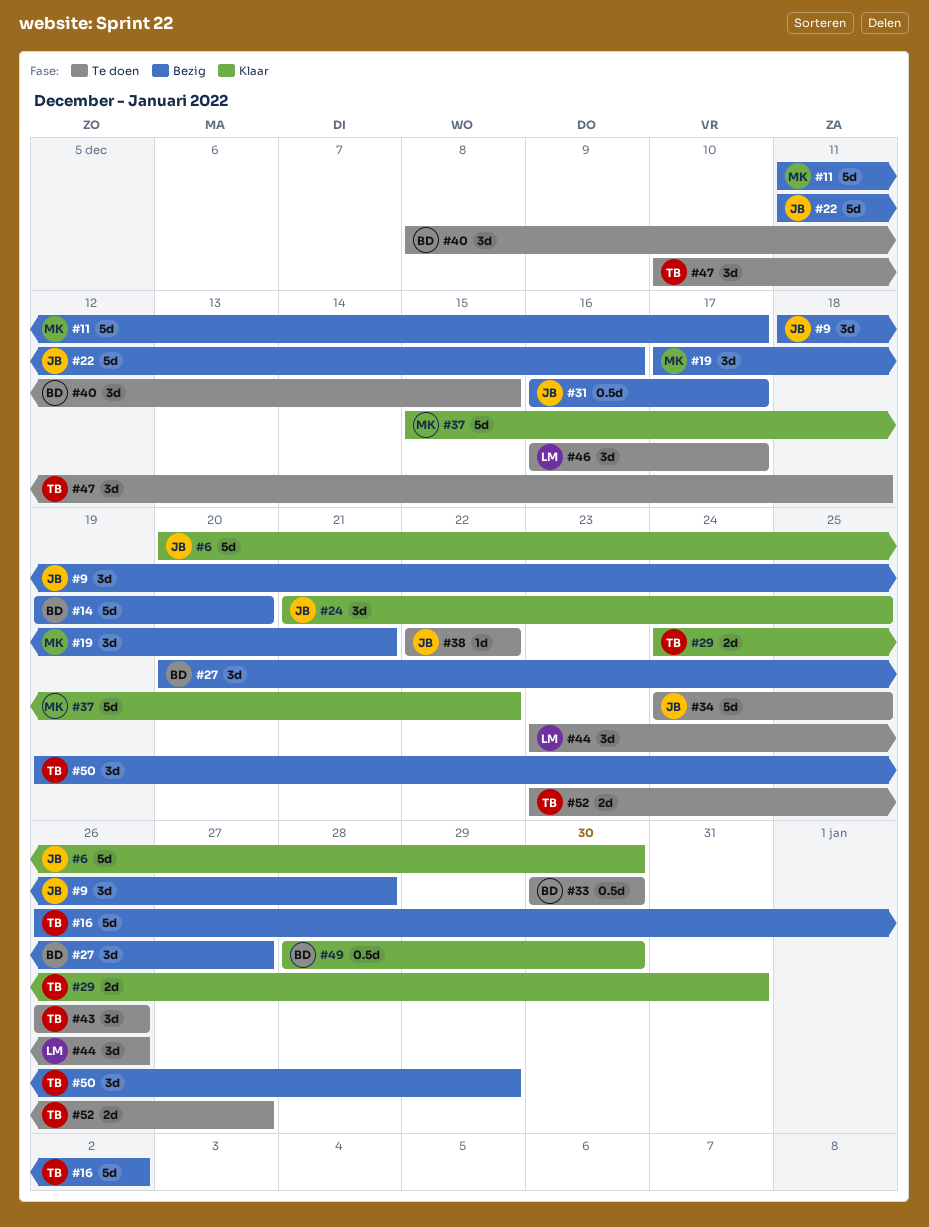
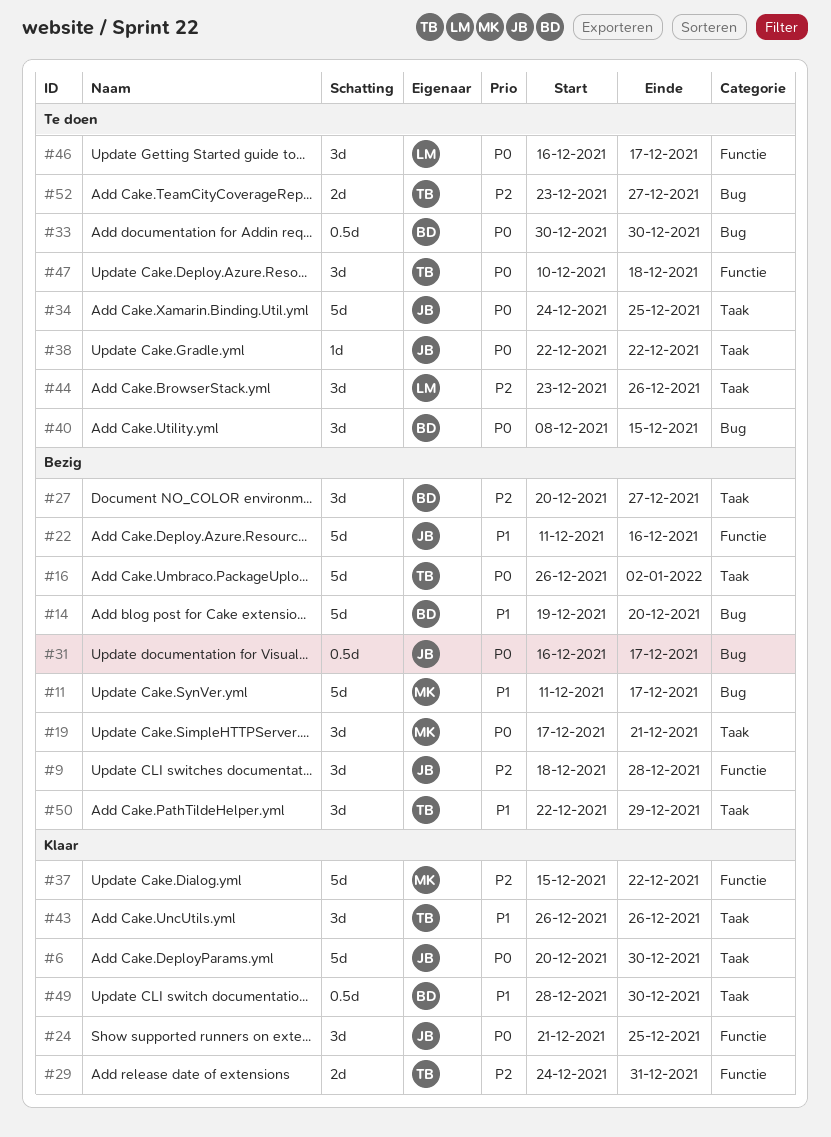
#43, status: Te doen -> Klaar
#50, start: Dec 19 -> Dec 22

